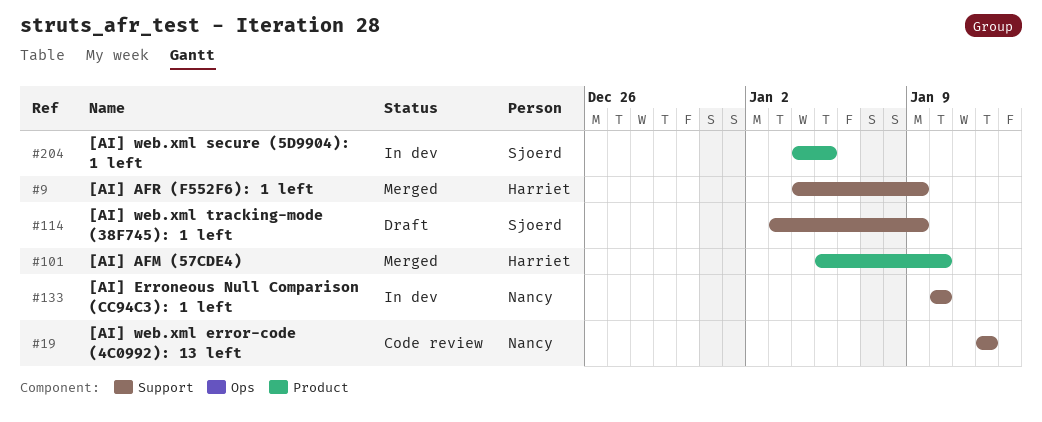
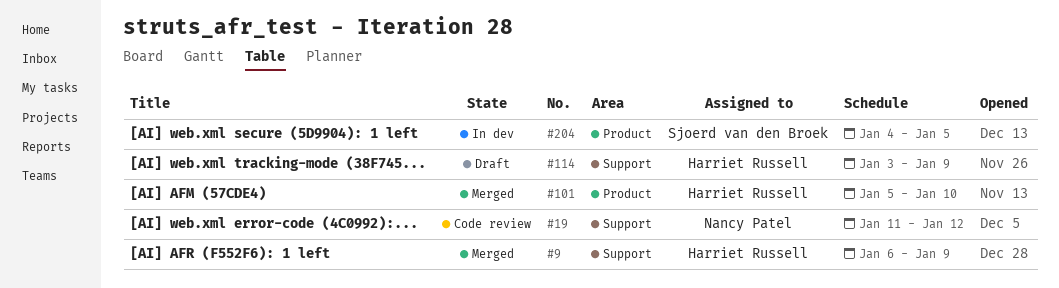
#9, start: Jan 4 -> Jan 6
#19, start: Jan 12 -> Jan 11
#114, owner: Sjoerd van den Broek -> Harriet Russell
#133: present -> none

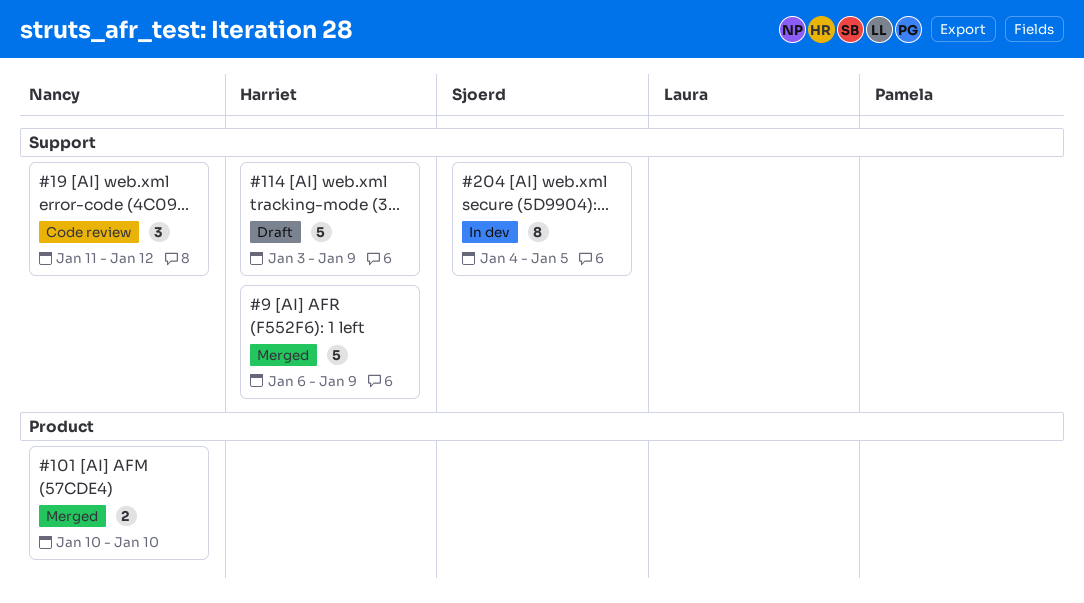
#101, owner: Harriet Russell -> Nancy Patel
#101, start: Jan 5 -> Jan 10
#204, label: Product -> Support

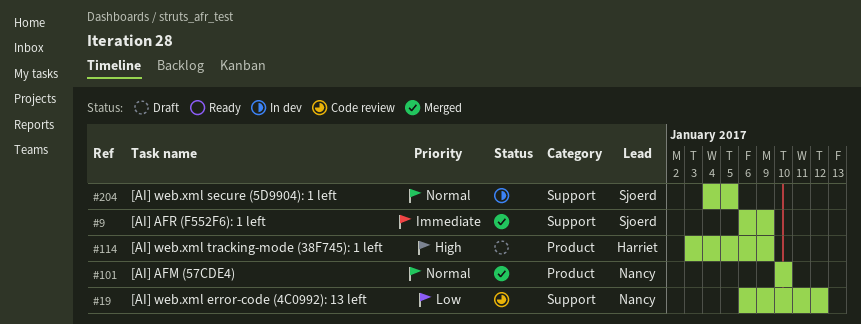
#9, owner: Harriet -> Sjoerd
#19, start: Jan 11 -> Jan 6
#114, label: Support -> Product

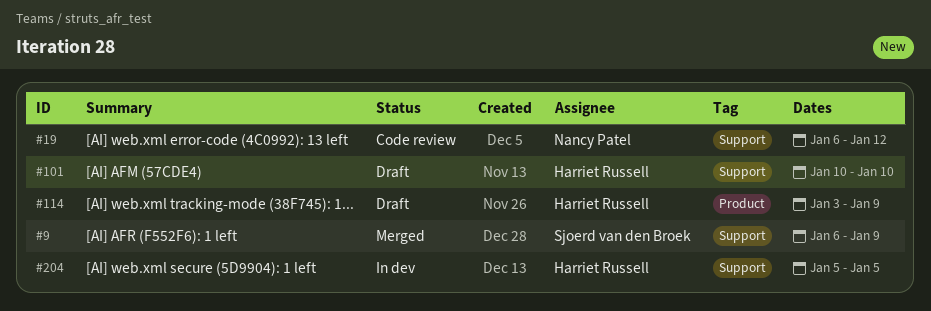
#101, status: Merged -> Draft
#101, owner: Nancy Patel -> Harriet Russell
#101, label: Product -> Support
#204, owner: Sjoerd van den Broek -> Harriet Russell
#204, start: Jan 4 -> Jan 5

